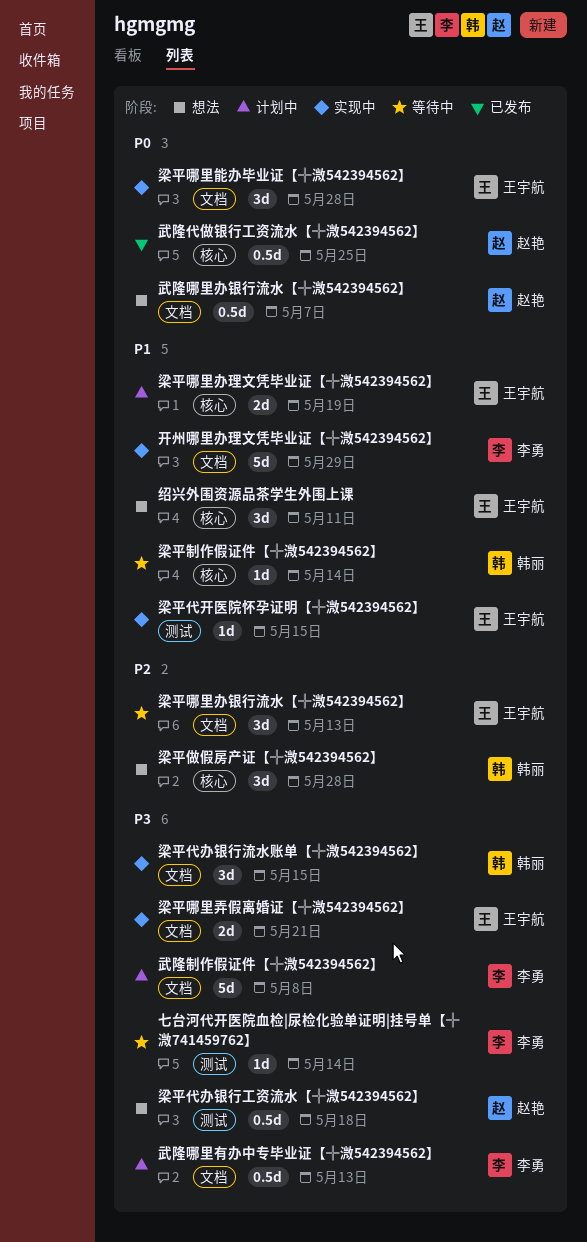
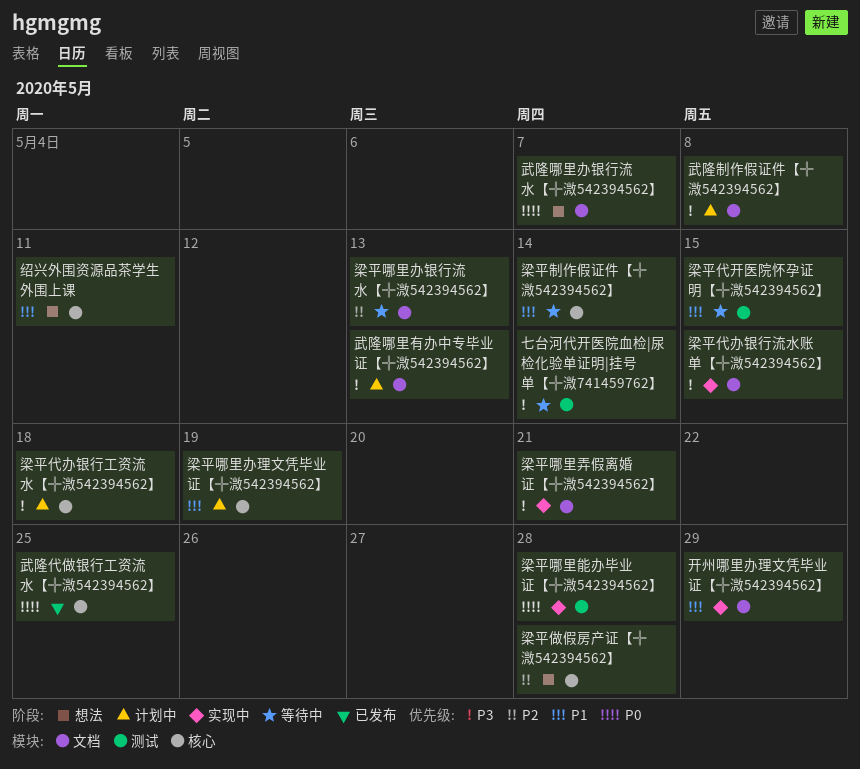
梁平代办银行工资流水【╬溦542394562】, status: 想法 -> 计划中
梁平代办银行工资流水【╬溦542394562】, label: 测试 -> 核心
梁平代开医院怀孕证明【╬溦542394562】, status: 实现中 -> 等待中
梁平哪里能办毕业证【╬溦542394562】, label: 文档 -> 测试

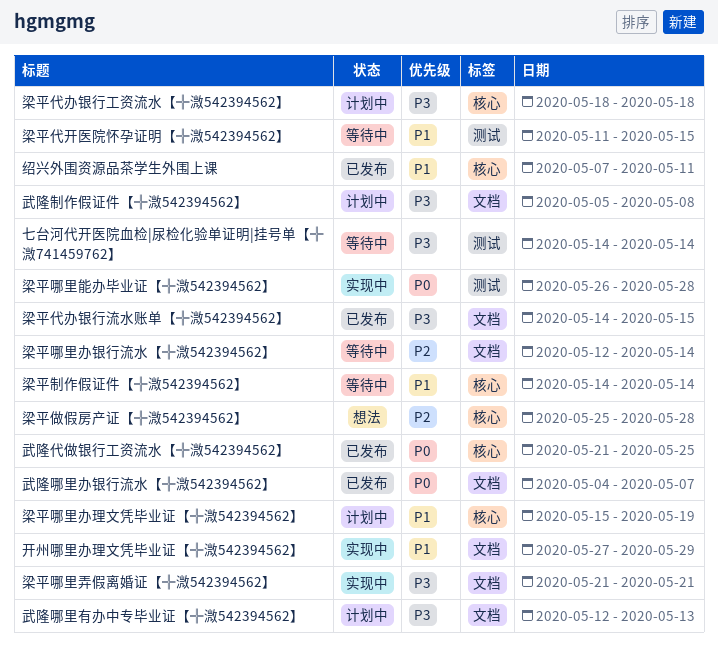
梁平代办银行流水账单【╬溦542394562】, status: 实现中 -> 已发布
梁平哪里办银行流水【╬溦542394562】, due: May 13 -> May 14
武隆哪里办银行流水【╬溦542394562】, status: 想法 -> 已发布
绍兴外围资源品茶学生外围上课, status: 想法 -> 已发布

